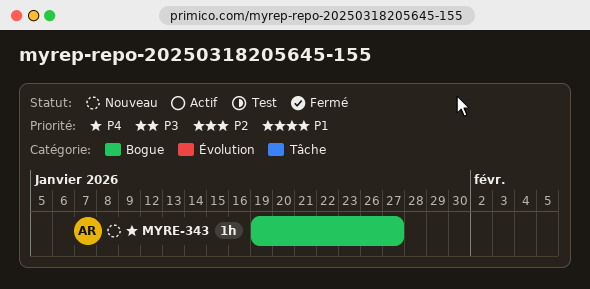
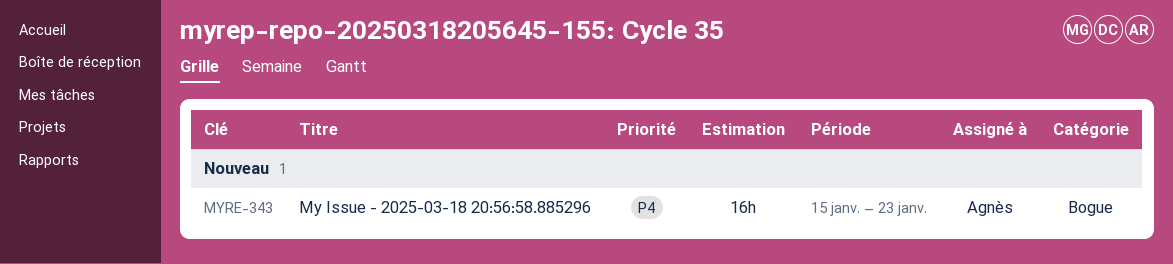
MYRE-343, estimate: 1h -> 16h
MYRE-343, start: Jan 19 -> Jan 15
MYRE-343, due: Jan 27 -> Jan 23

